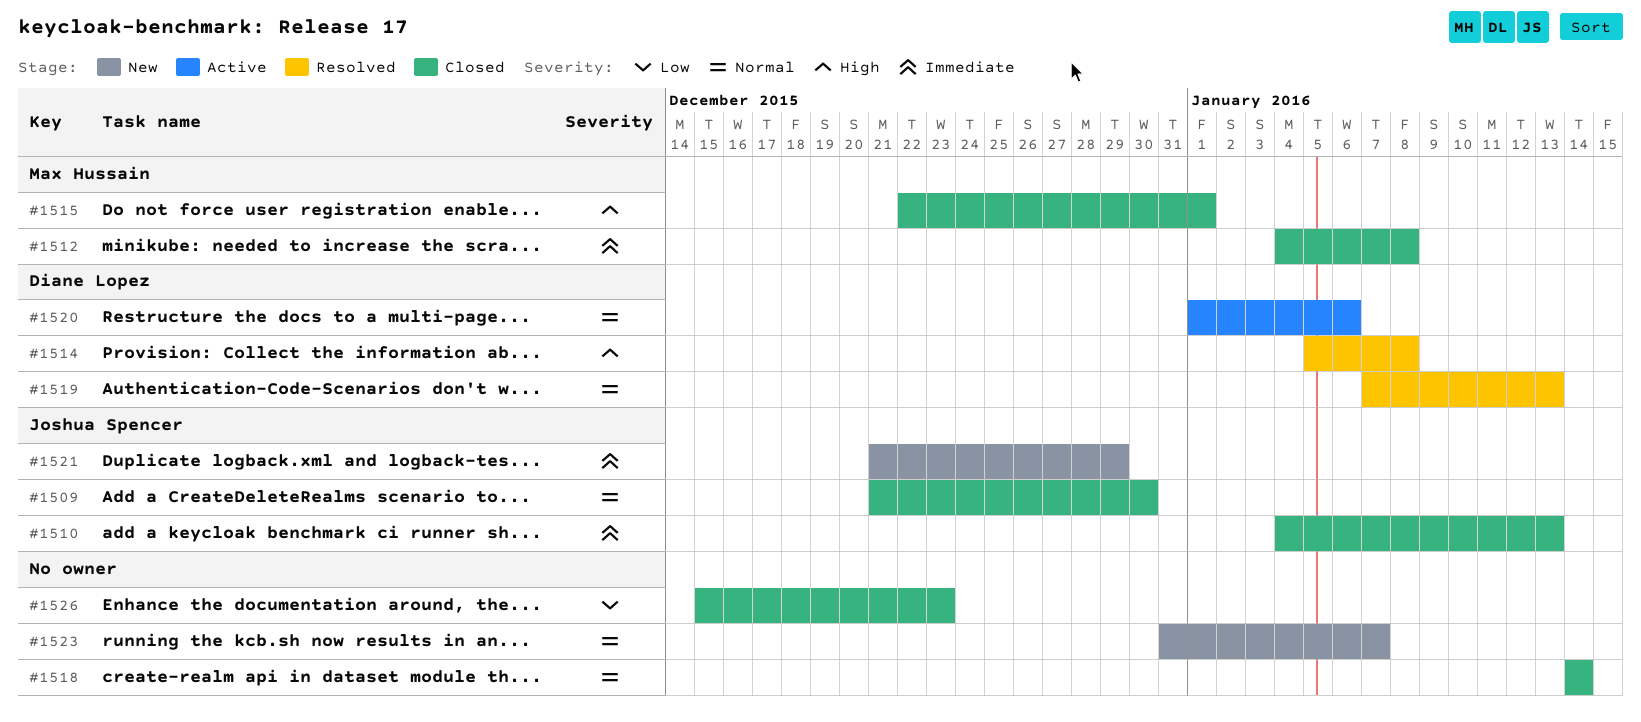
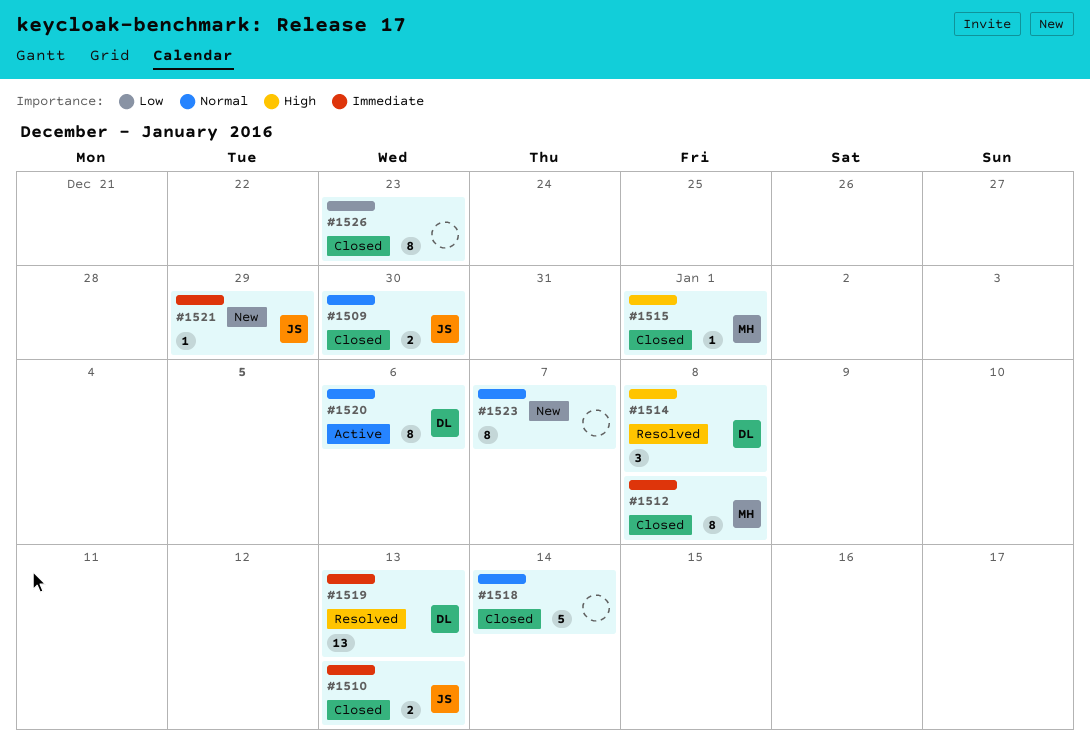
#1519, priority: Normal -> Immediate

